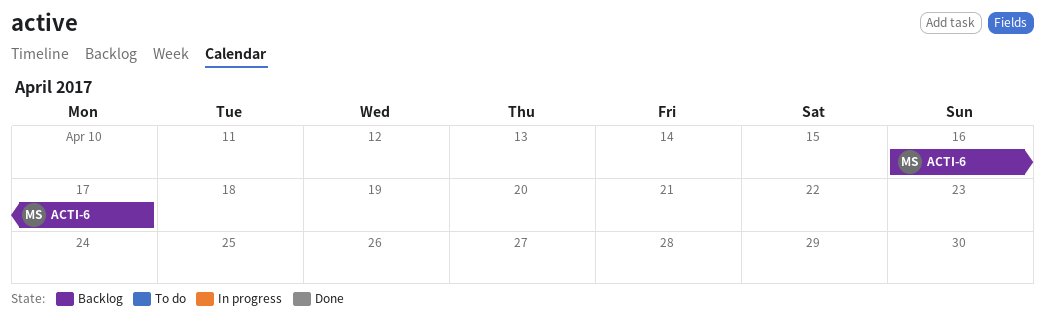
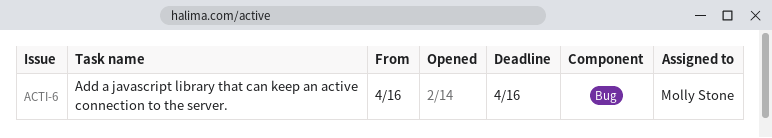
ACTI-6, due: Apr 17 -> Apr 16

